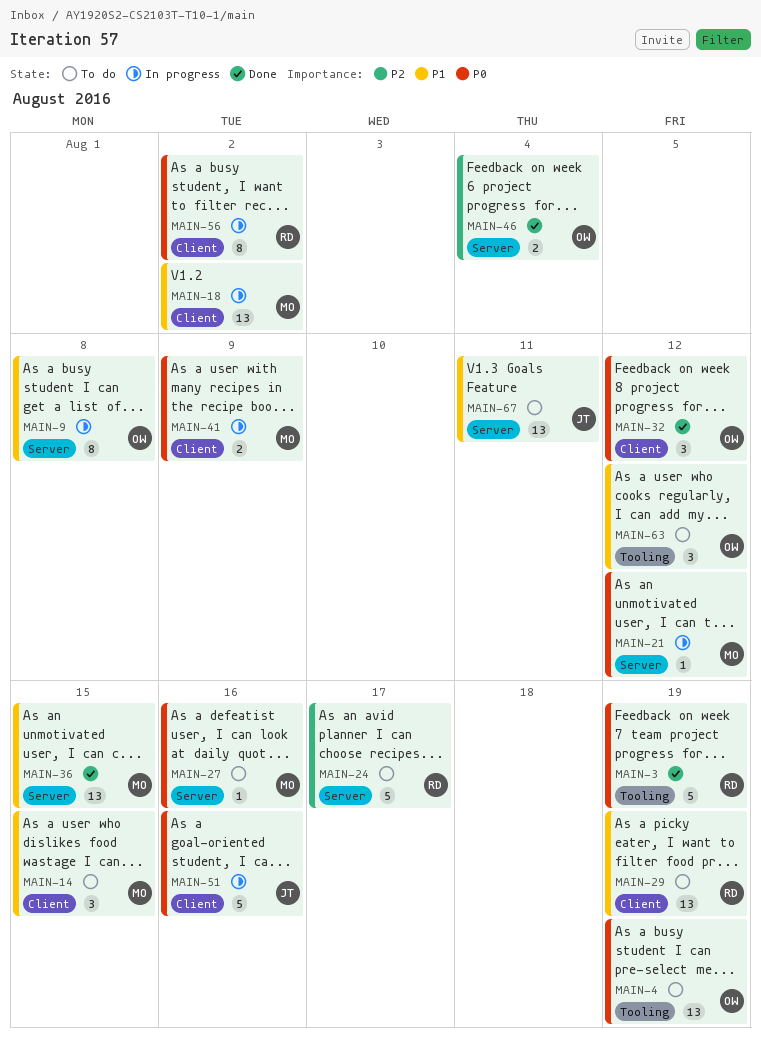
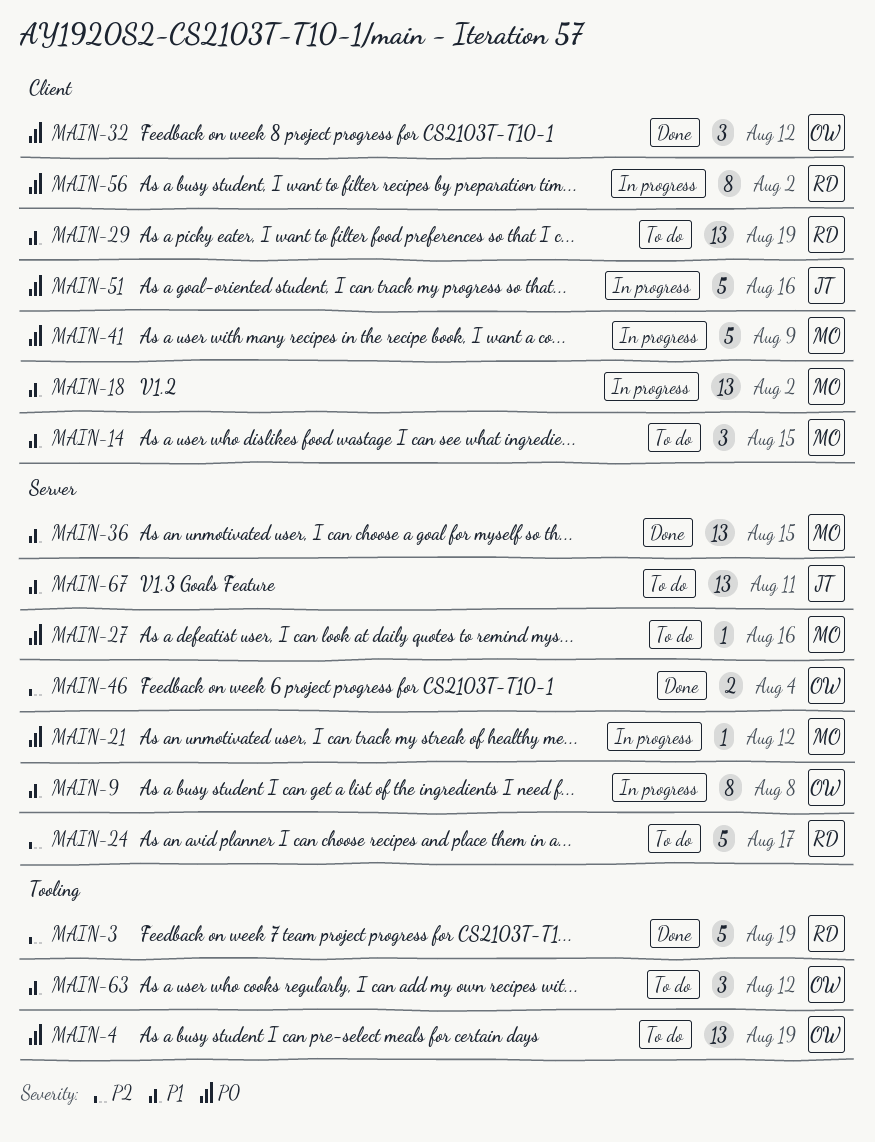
MAIN-3, priority: P0 -> P2
MAIN-41, estimate: 2 -> 5

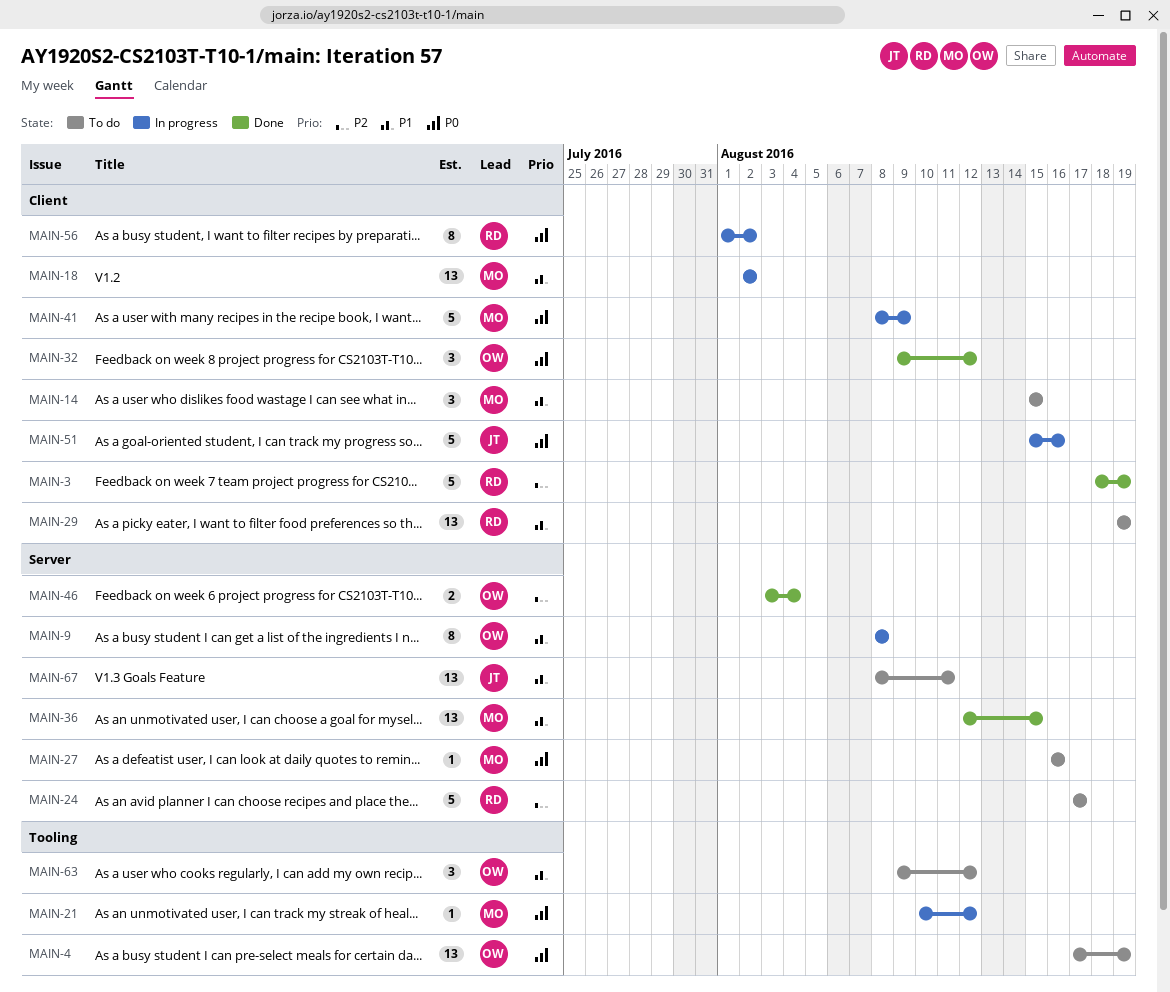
MAIN-3, label: Tooling -> Client
MAIN-21, label: Server -> Tooling

